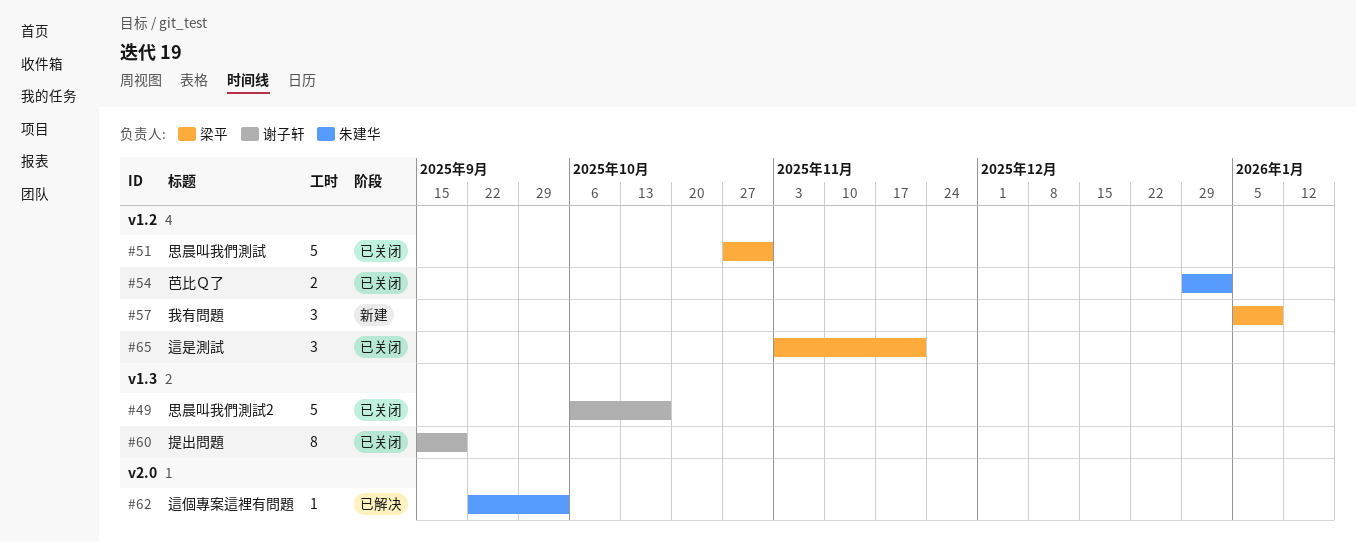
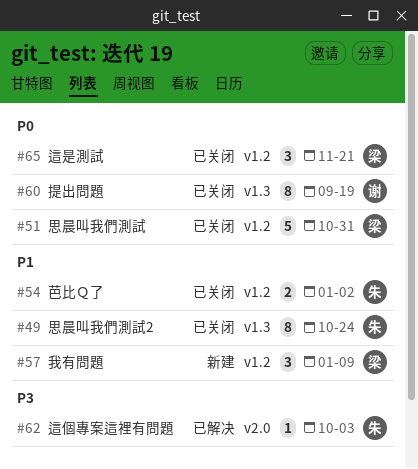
#49, owner: 谢子轩 -> 朱建华
#49, estimate: 5 -> 8
#49, due: Oct 17 -> Oct 24

